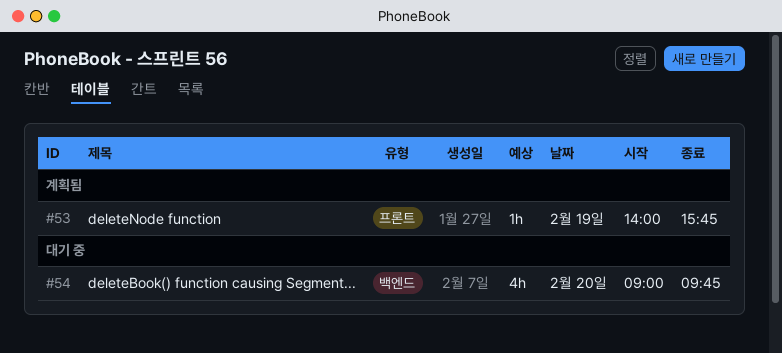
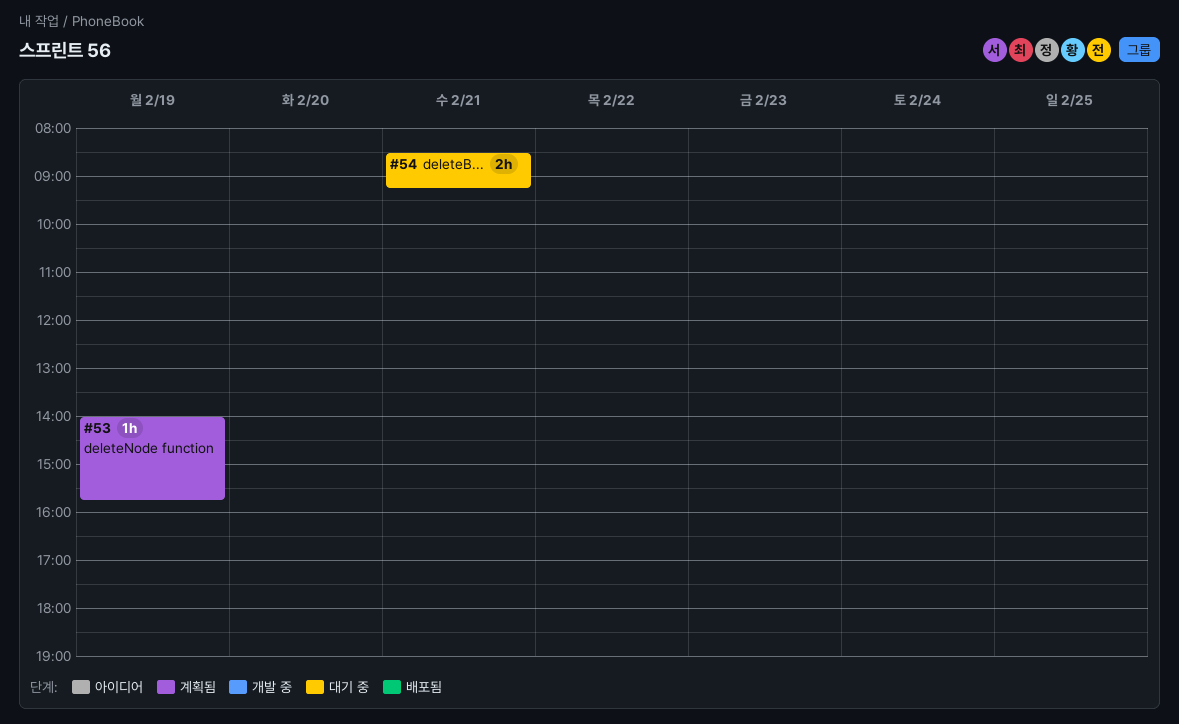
#54, estimate: 4h -> 2h
#54, day: Feb 20 -> Feb 21
#54, begins: 09:00 -> 08:30
#54, ends: 09:45 -> 09:15

